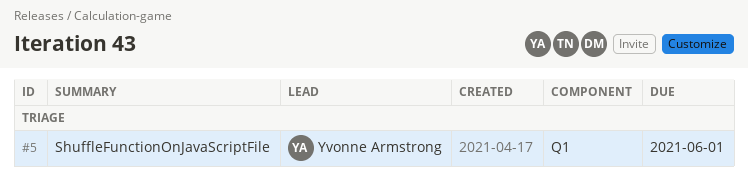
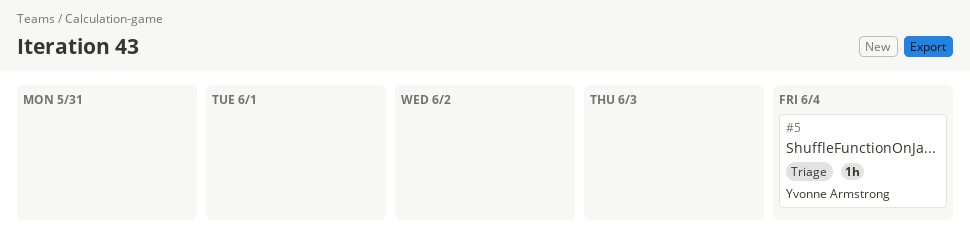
#5, due: Jun 1 -> Jun 4

